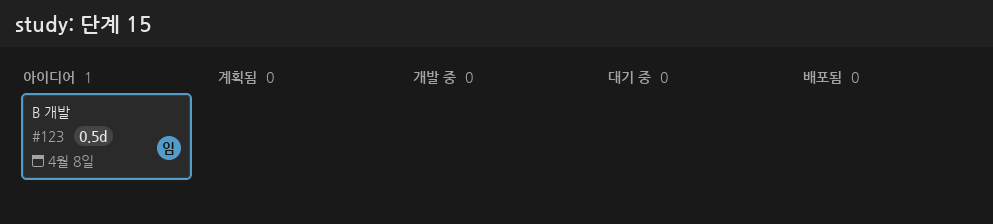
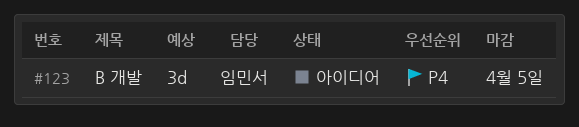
#123, estimate: 0.5d -> 3d
#123, due: Apr 8 -> Apr 5

